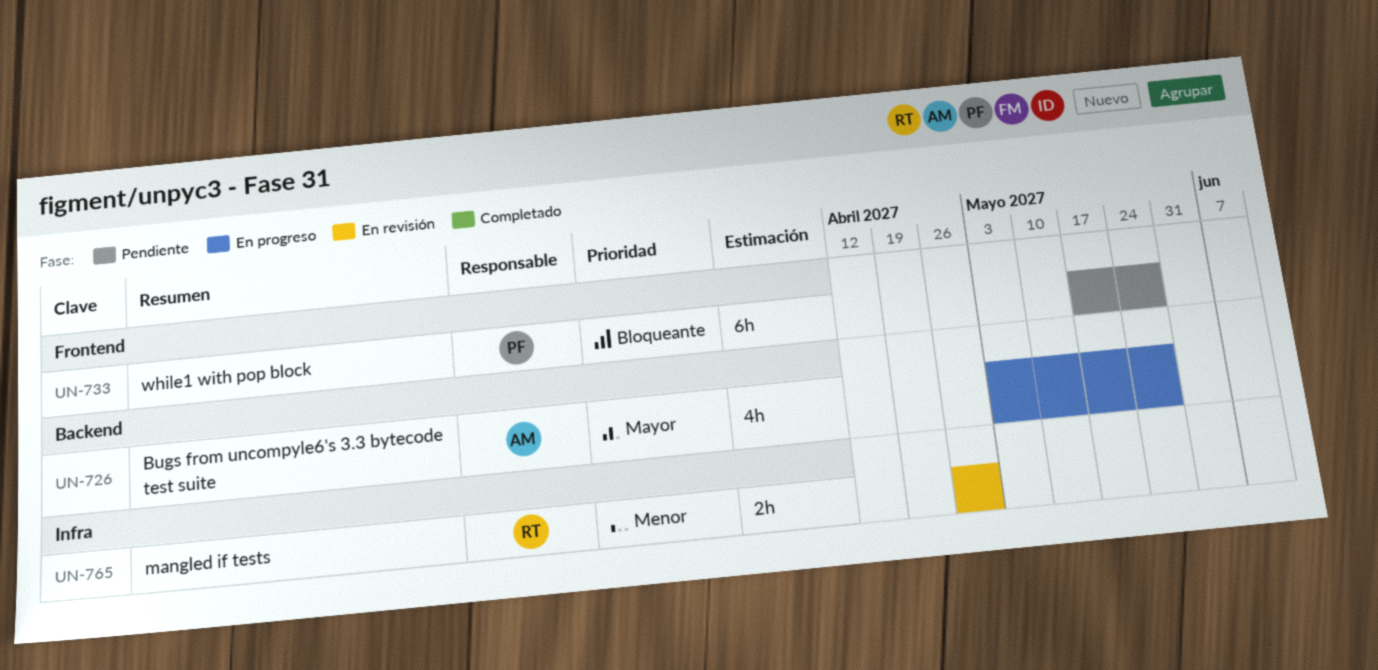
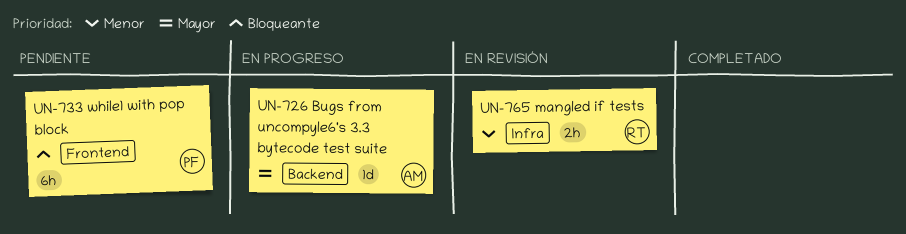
UN-726, estimate: 4h -> 1d

